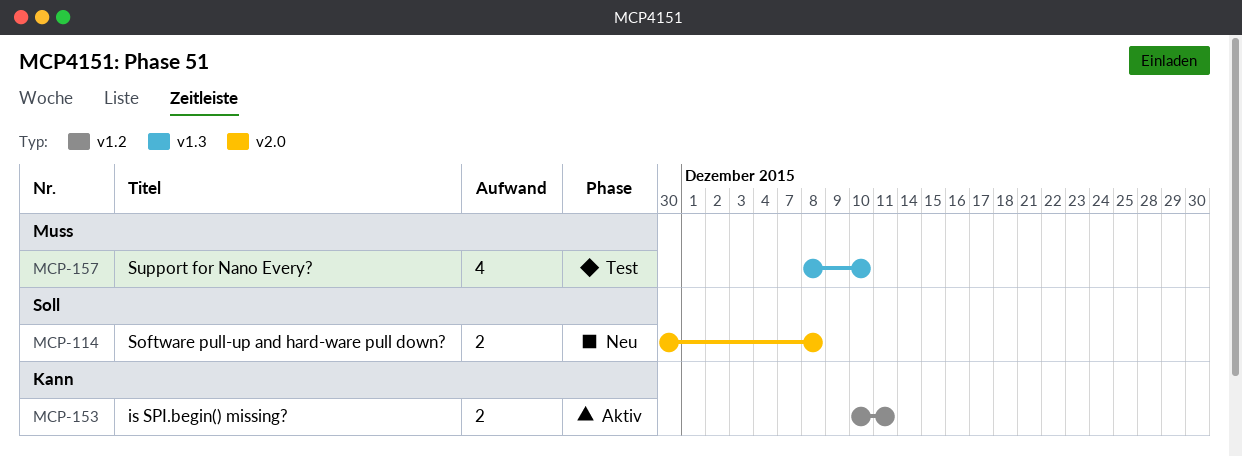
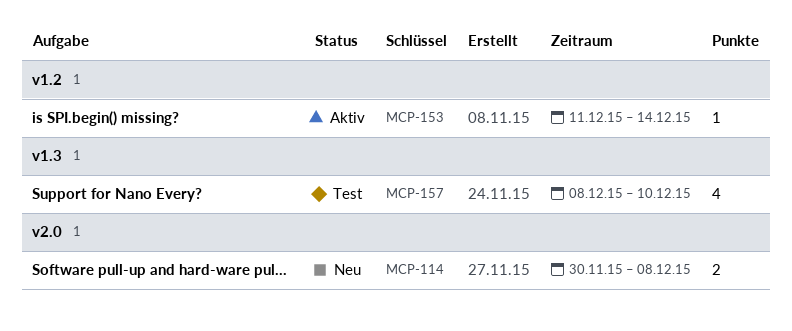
MCP-153, estimate: 2 -> 1
MCP-153, start: Dec 10 -> Dec 11
MCP-153, due: Dec 11 -> Dec 14

